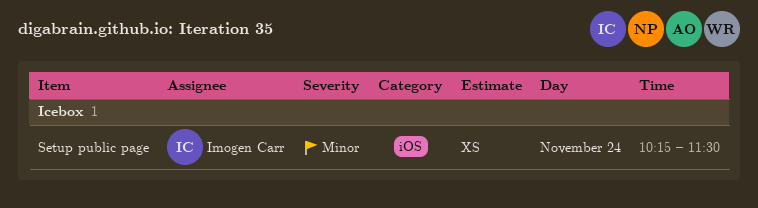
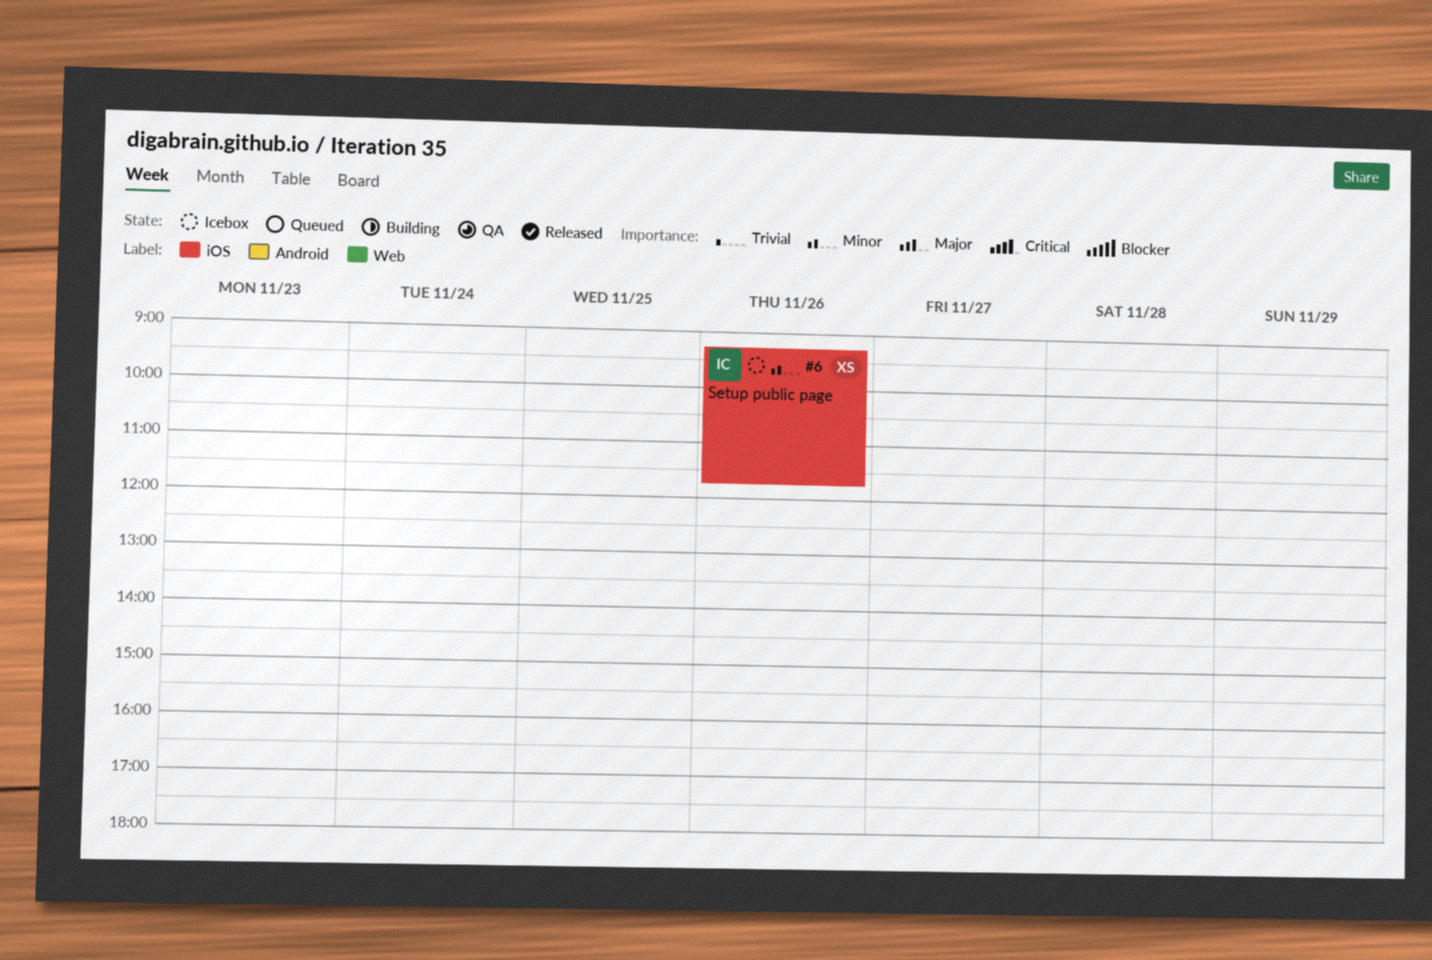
Setup public page, day: Nov 24 -> Nov 26
Setup public page, begins: 10:15 -> 09:15
Setup public page, ends: 11:30 -> 11:45

